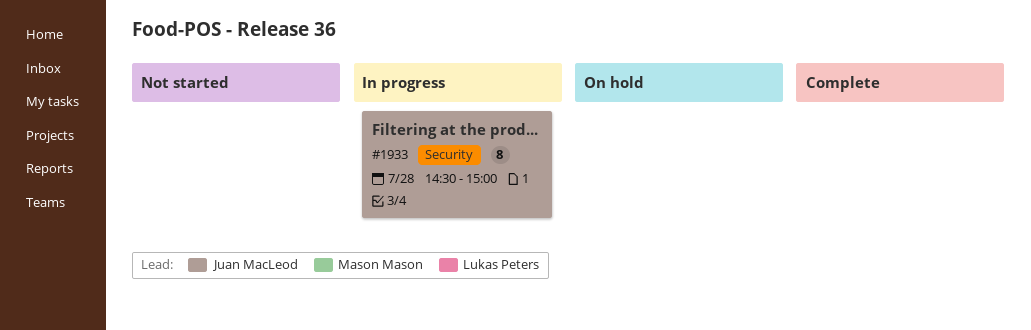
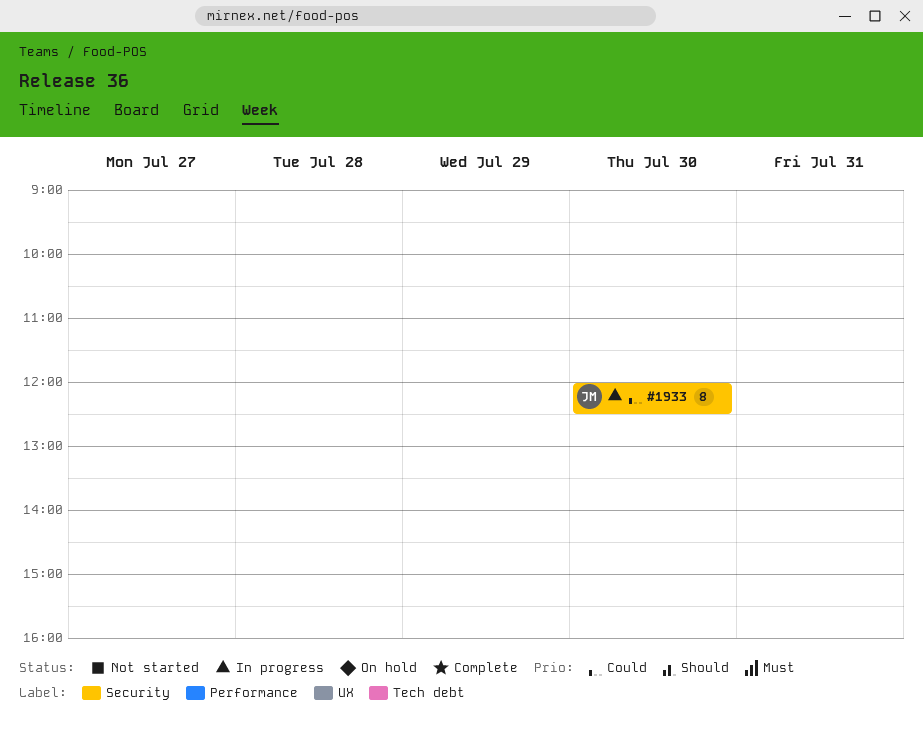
#1933, day: Jul 28 -> Jul 30
#1933, begins: 14:30 -> 12:00
#1933, ends: 15:00 -> 12:30

